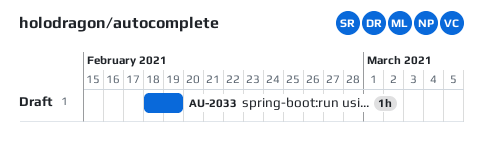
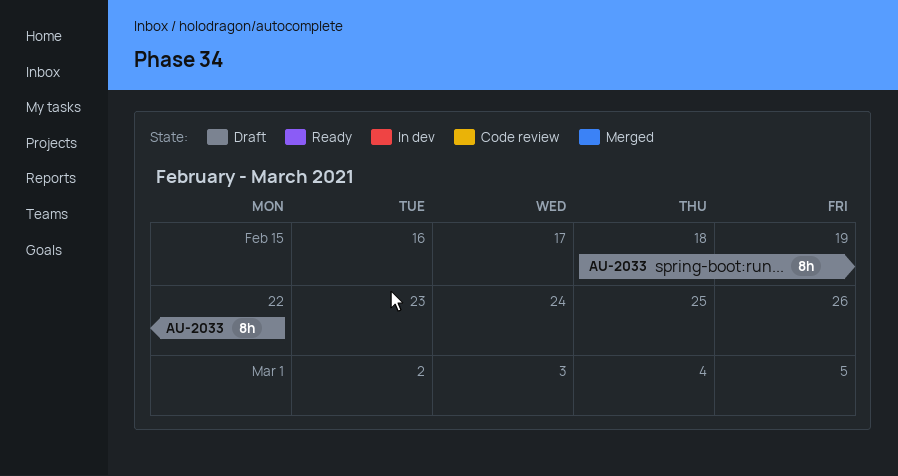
AU-2033, estimate: 1h -> 8h
AU-2033, due: Feb 19 -> Feb 22

